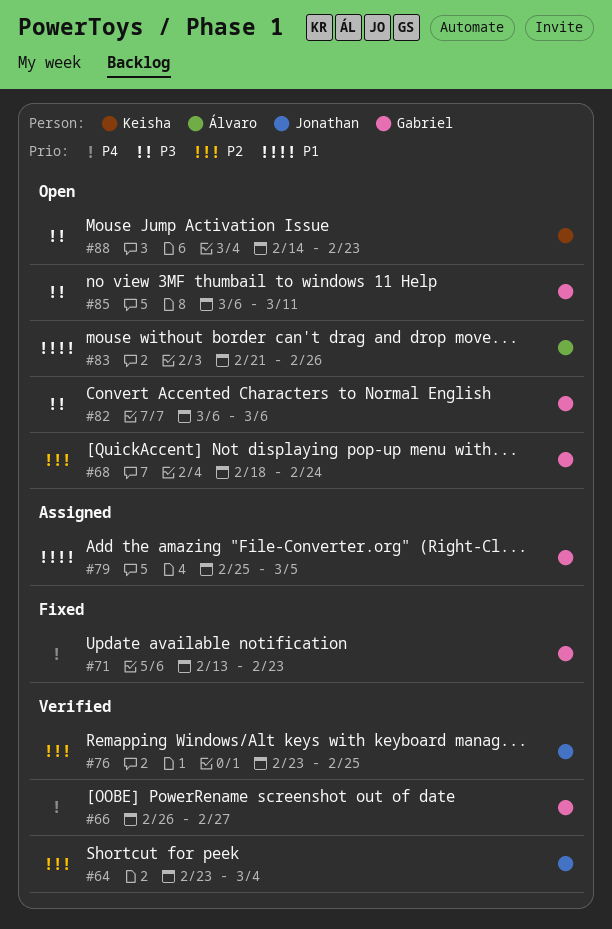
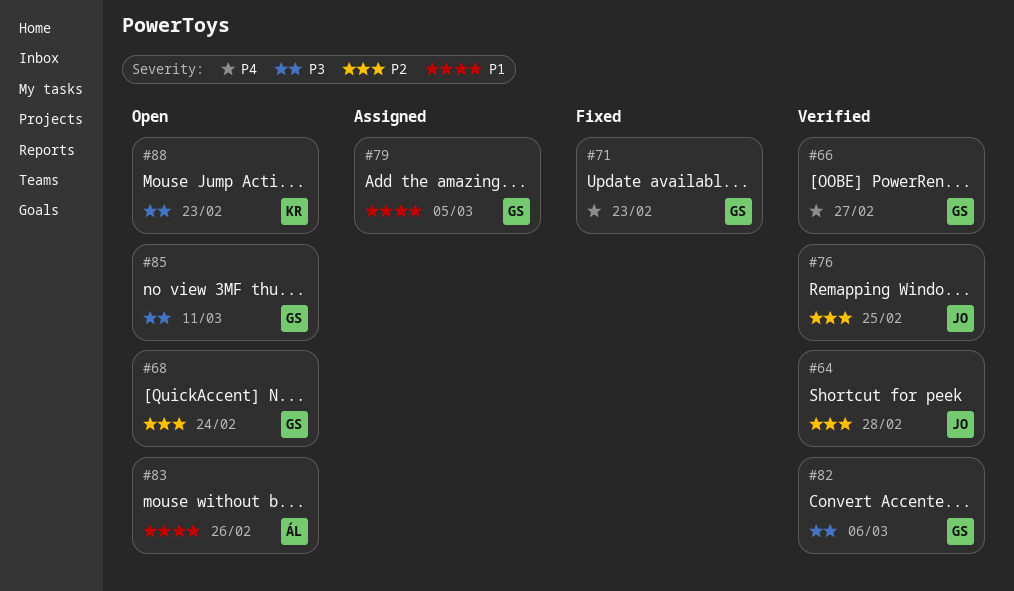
#64, due: Mar 4 -> Feb 28
#82, status: Open -> Verified

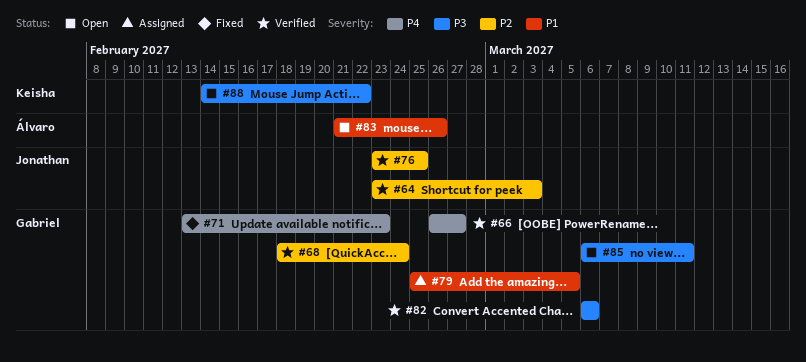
#64, due: Feb 28 -> Mar 3
#68, status: Open -> Verified
#88, due: Feb 23 -> Feb 22

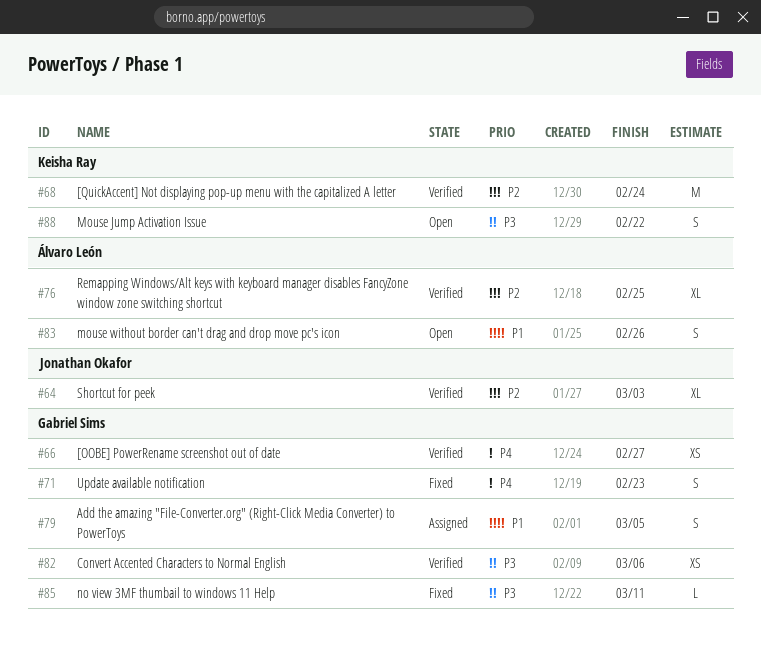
#68, owner: Gabriel Sims -> Keisha Ray
#76, owner: Jonathan Okafor -> Álvaro León
#85, status: Open -> Fixed

